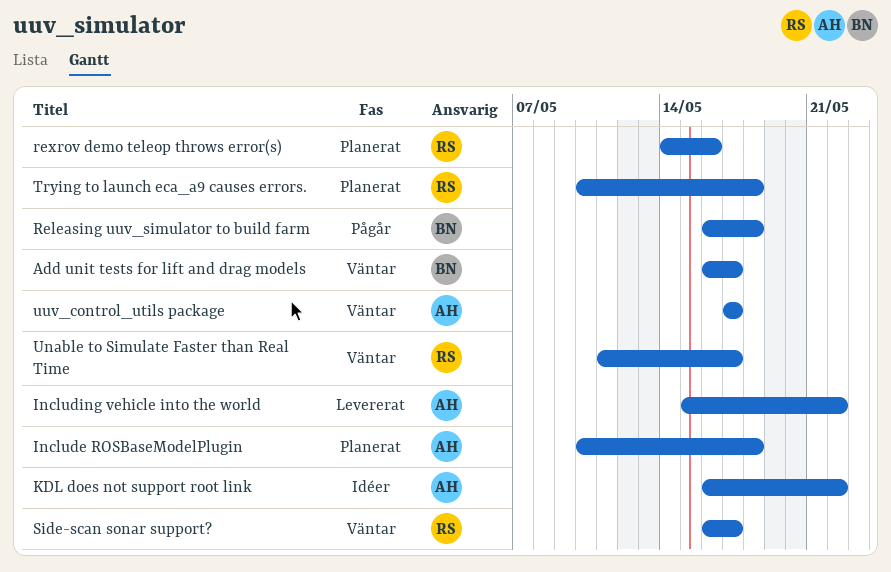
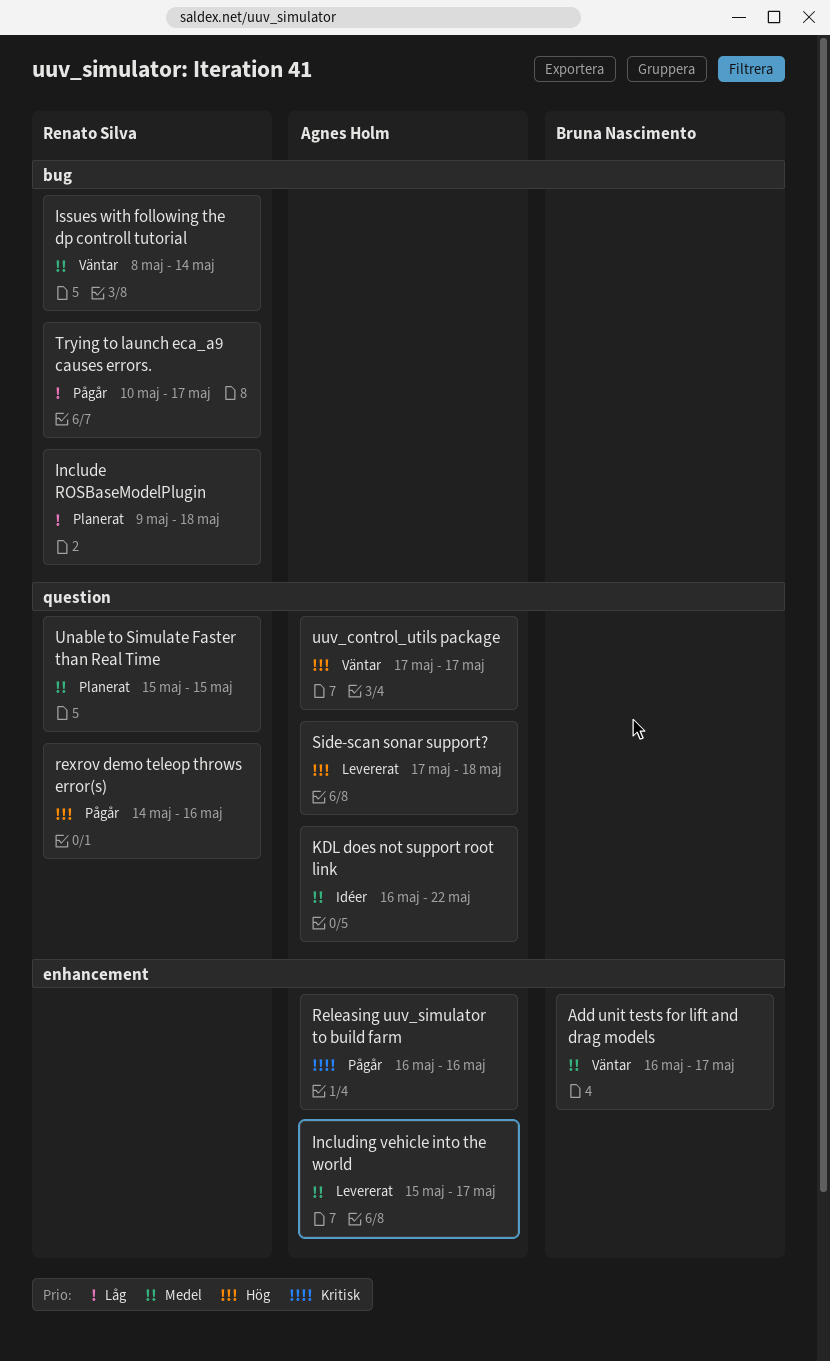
Include ROSBaseModelPlugin, owner: Agnes Holm -> Renato Silva
Include ROSBaseModelPlugin, start: May 10 -> May 9
Including vehicle into the world, due: May 22 -> May 17
Issues with following the dp controll tutorial: none -> present
Releasing uuv_simulator to build farm, owner: Bruna Nascimento -> Agnes Holm
Releasing uuv_simulator to build farm, due: May 18 -> May 16
rexrov demo teleop throws error(s), status: Planerat -> Pågår
Side-scan sonar support?, status: Väntar -> Levererat
Side-scan sonar support?, owner: Renato Silva -> Agnes Holm
Side-scan sonar support?, start: May 16 -> May 17
Side-scan sonar support?, due: May 17 -> May 18
Trying to launch eca_a9 causes errors., status: Planerat -> Pågår
Trying to launch eca_a9 causes errors., due: May 18 -> May 17
Unable to Simulate Faster than Real Time, status: Väntar -> Planerat
Unable to Simulate Faster than Real Time, start: May 11 -> May 15
Unable to Simulate Faster than Real Time, due: May 17 -> May 15

